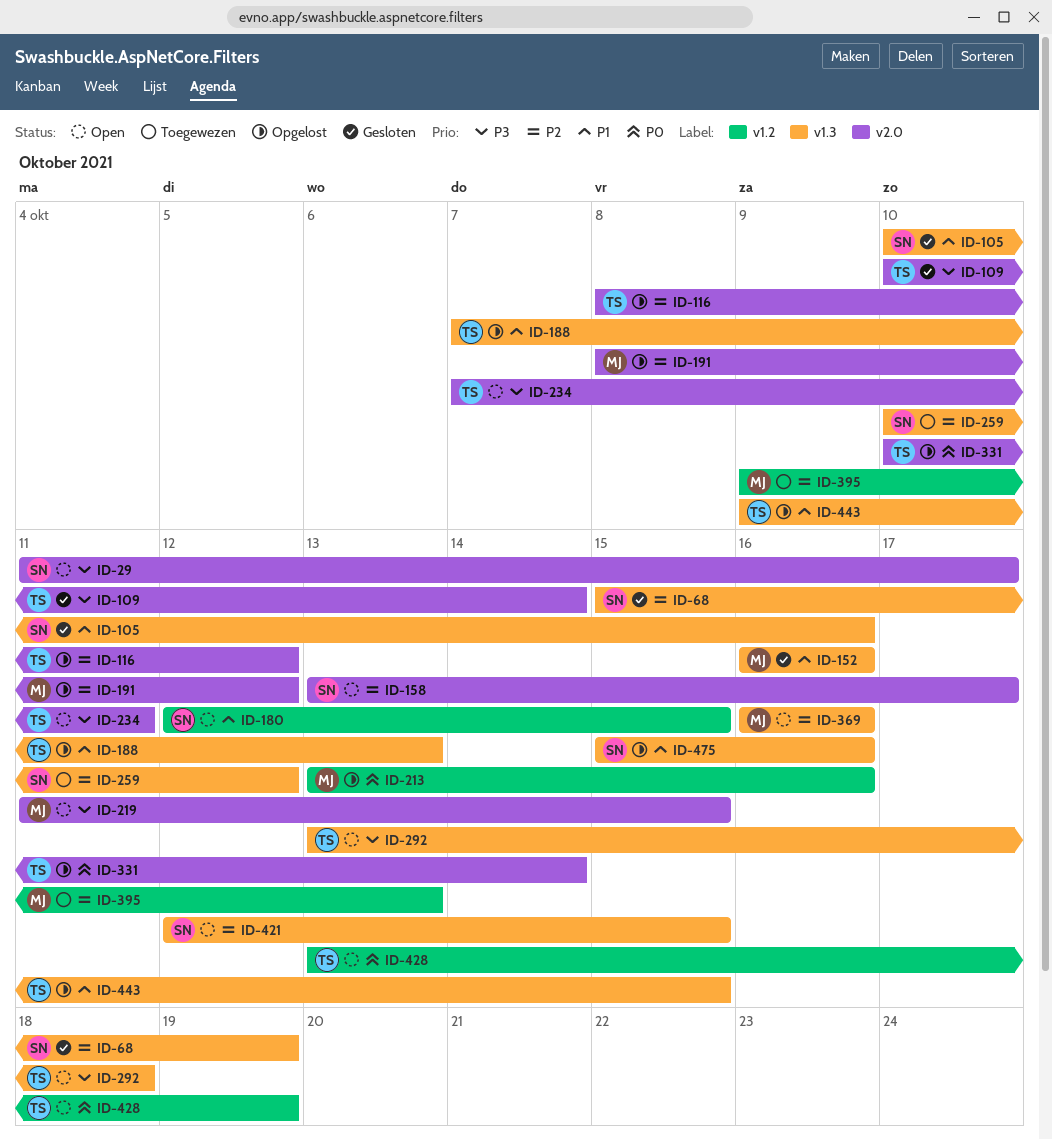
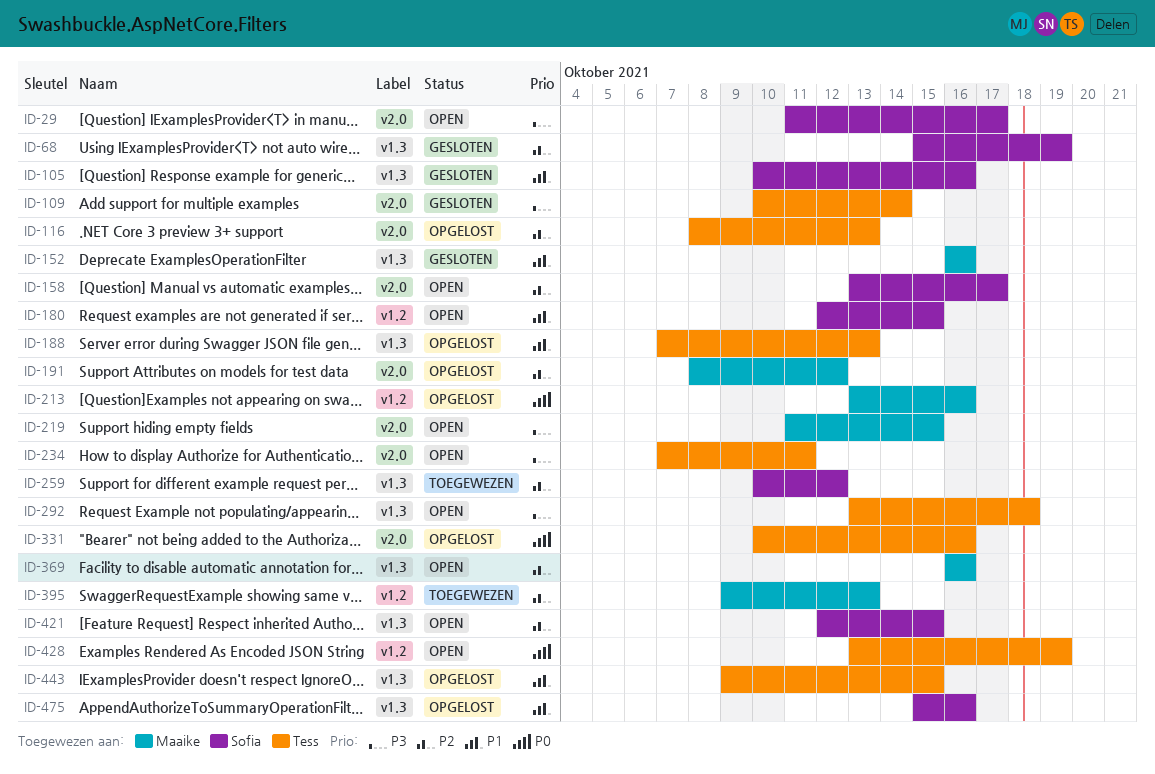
ID-116, due: Oct 12 -> Oct 13
ID-331, due: Oct 14 -> Oct 16

